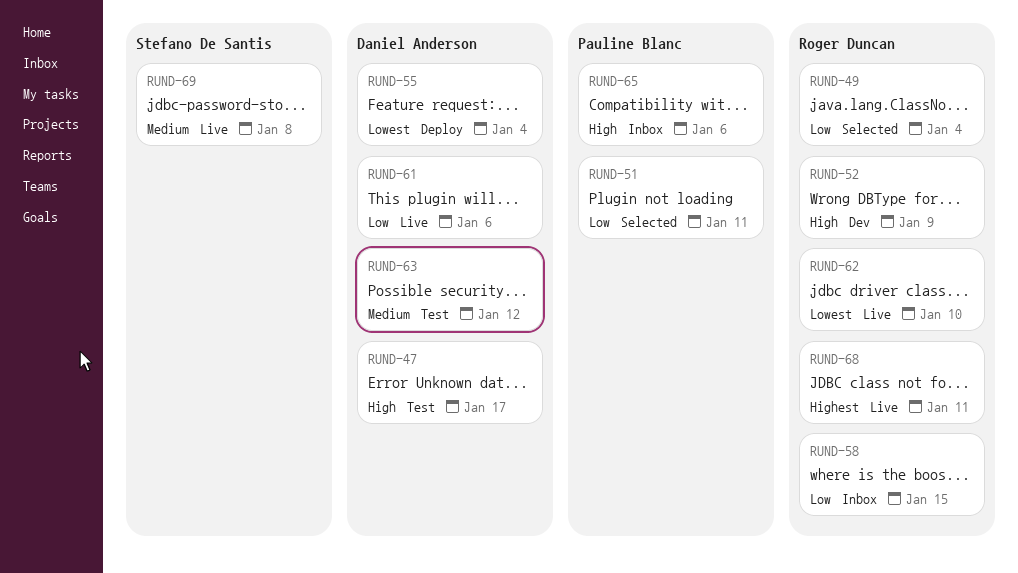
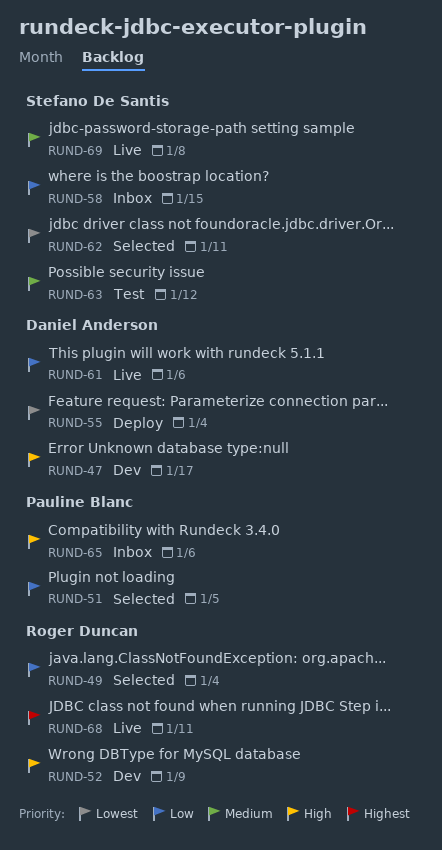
RUND-47, status: Test -> Dev
RUND-51, due: Jan 11 -> Jan 5
RUND-58, owner: Roger Duncan -> Stefano De Santis
RUND-62, status: Live -> Selected
RUND-62, owner: Roger Duncan -> Stefano De Santis
RUND-62, due: Jan 10 -> Jan 11
RUND-63, owner: Daniel Anderson -> Stefano De Santis

